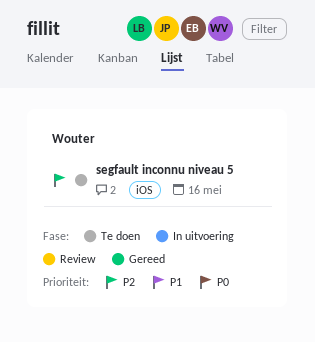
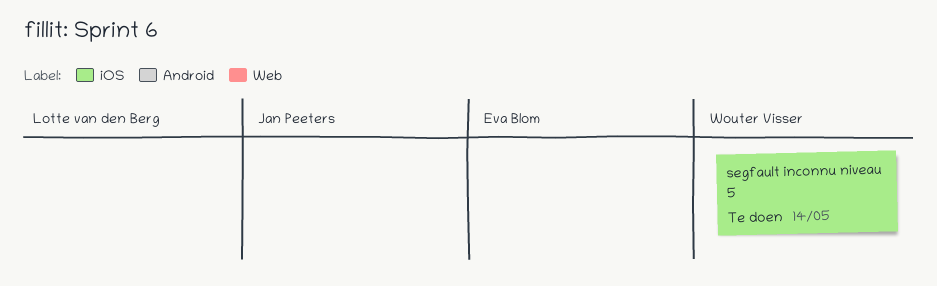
segfault inconnu niveau 5, due: May 16 -> May 14

